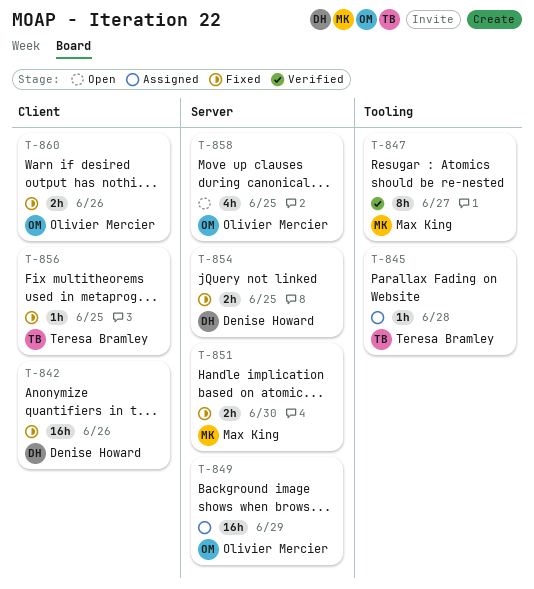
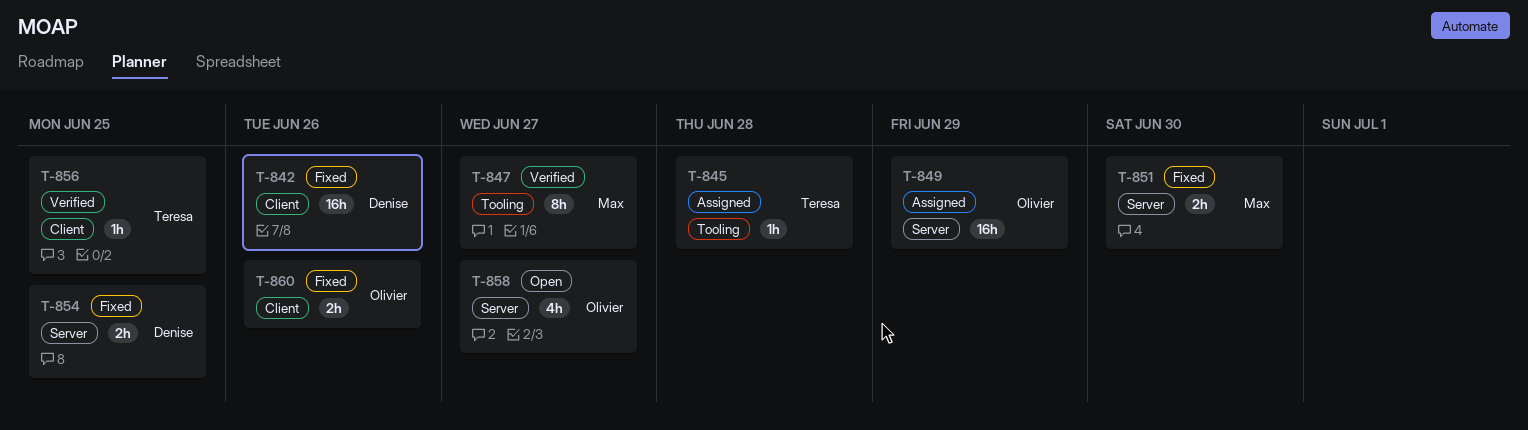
T-856, status: Fixed -> Verified
T-858, due: Jun 25 -> Jun 27

